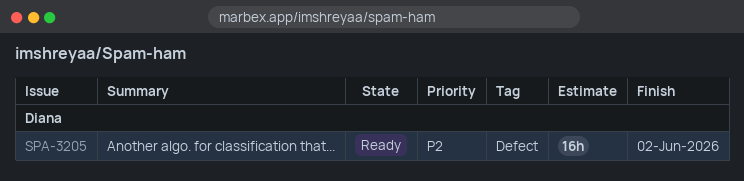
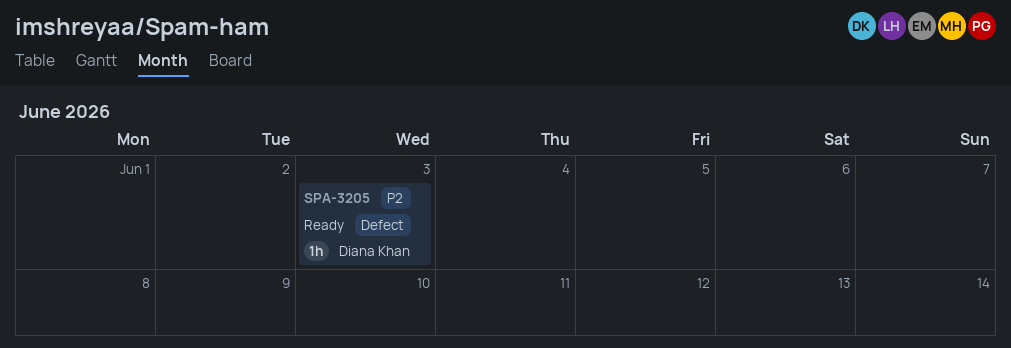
SPA-3205, estimate: 16h -> 1h
SPA-3205, due: Jun 2 -> Jun 3

